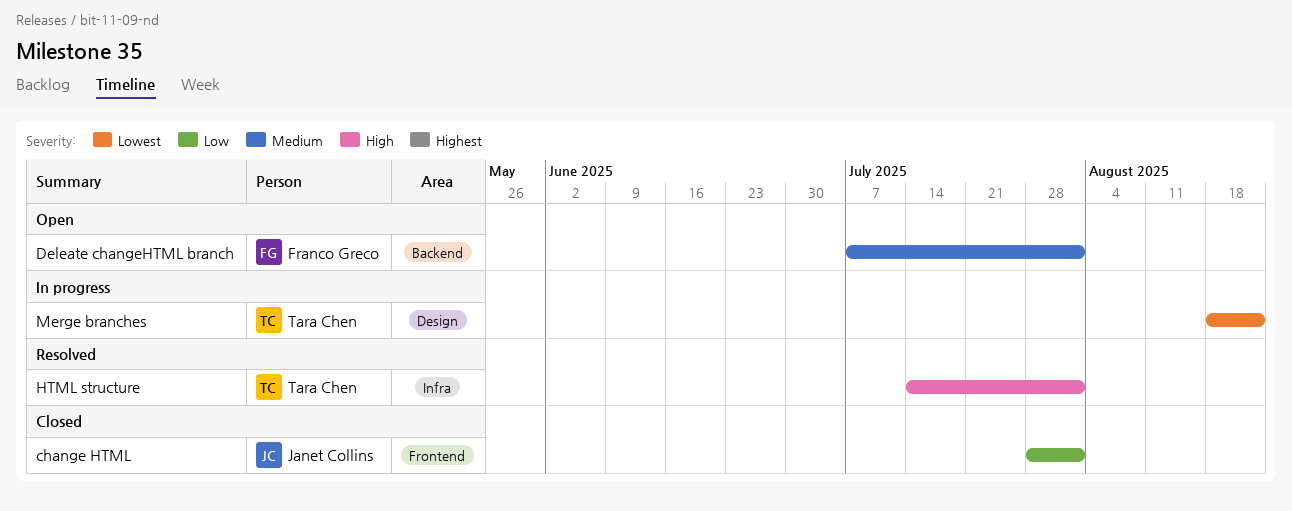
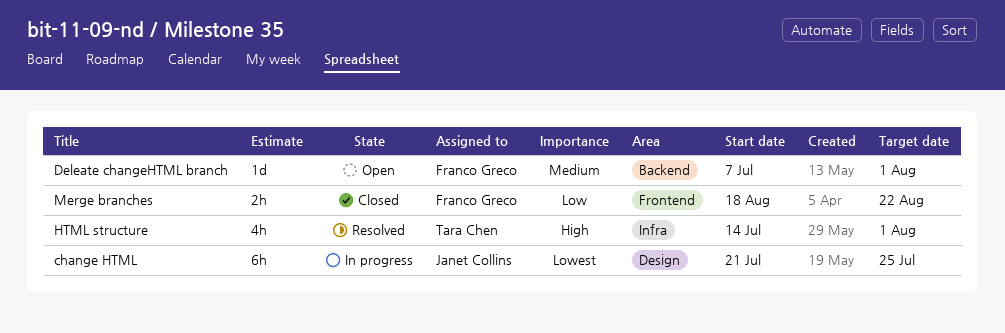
change HTML, status: Closed -> In progress
change HTML, priority: Low -> Lowest
change HTML, label: Frontend -> Design
change HTML, start: Jul 28 -> Jul 21
change HTML, due: Aug 1 -> Jul 25
Merge branches, status: In progress -> Closed
Merge branches, owner: Tara Chen -> Franco Greco
Merge branches, priority: Lowest -> Low
Merge branches, label: Design -> Frontend

